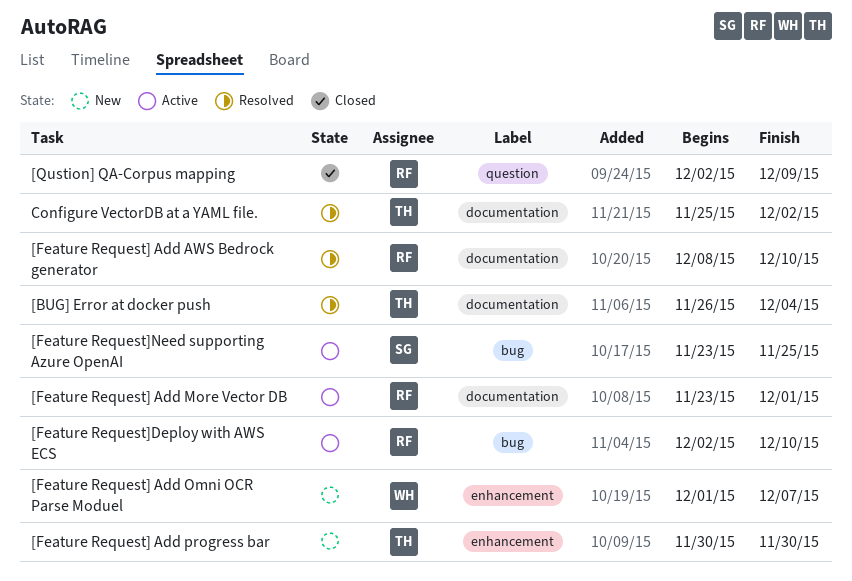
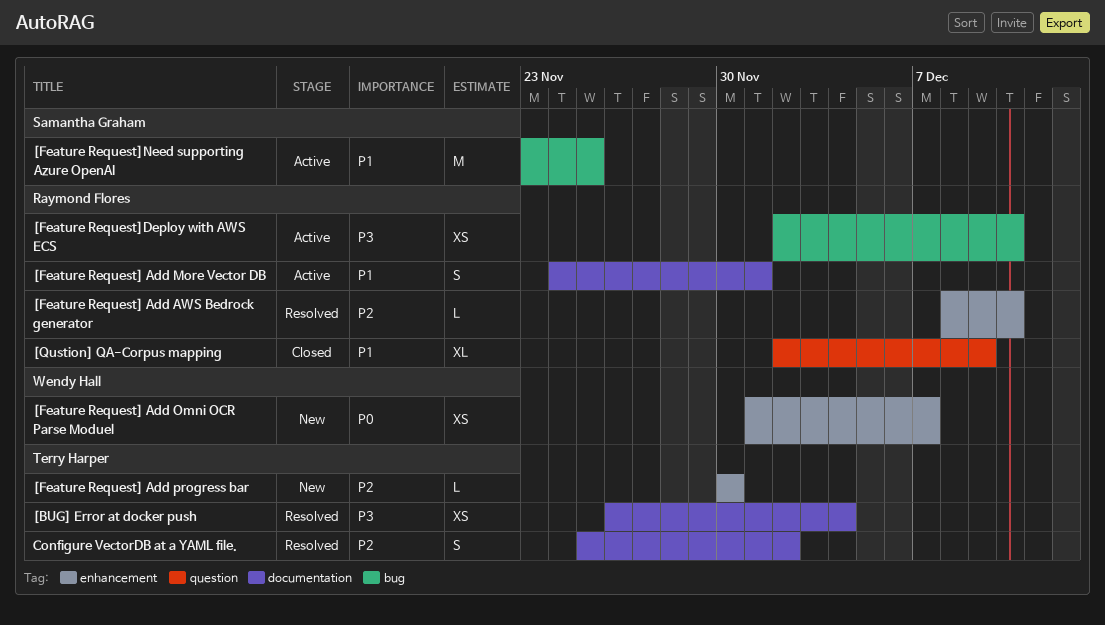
[Feature Request] Add AWS Bedrock generator, label: documentation -> enhancement
[Feature Request] Add More Vector DB, start: Nov 23 -> Nov 24

